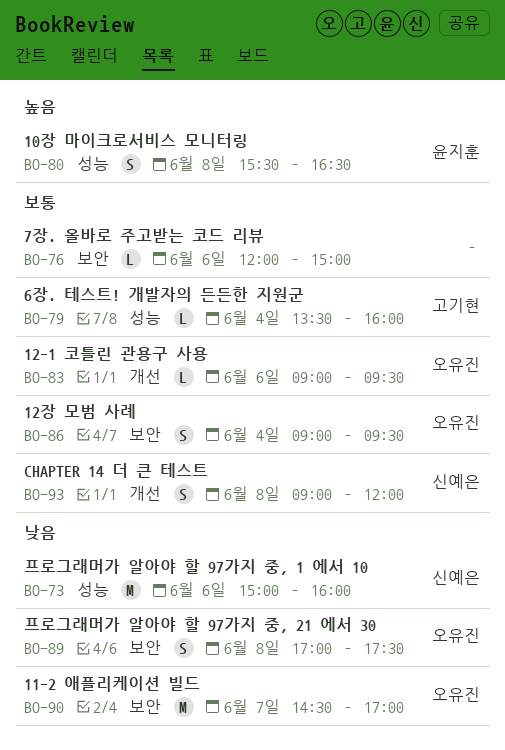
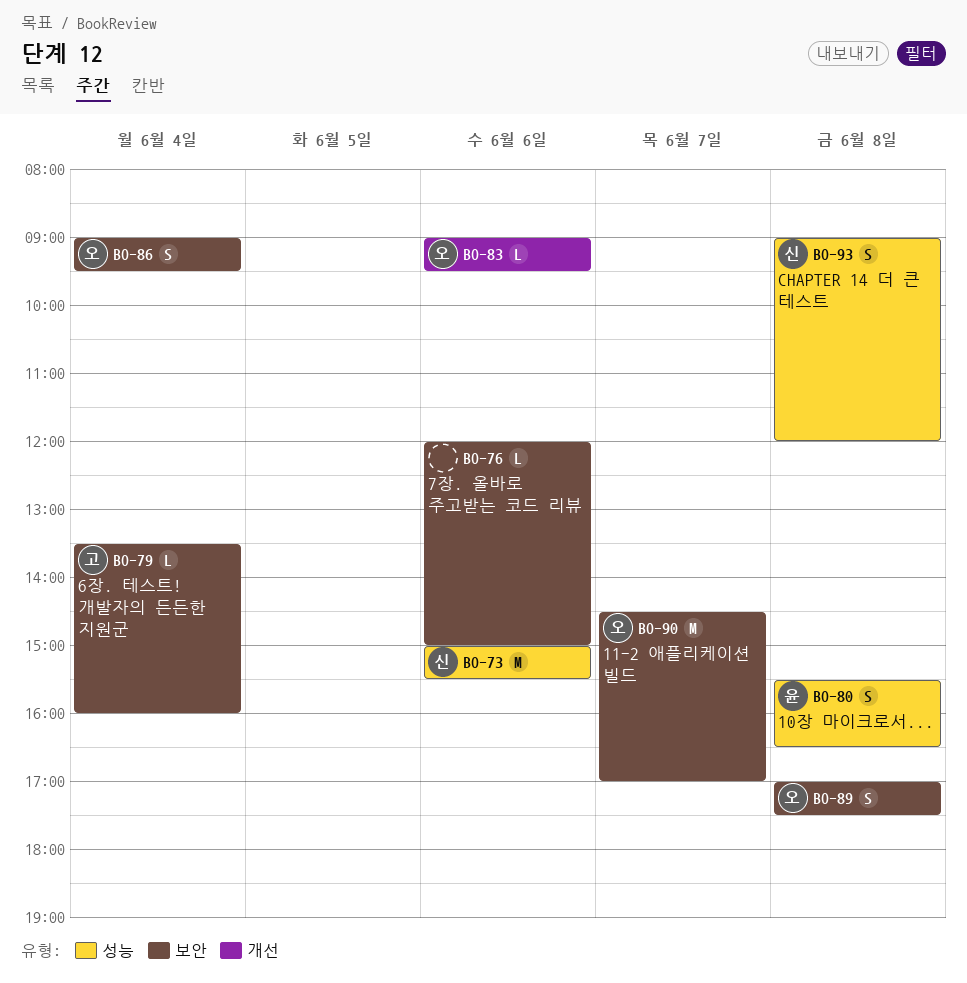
BO-73, ends: 16:00 -> 15:30
BO-79, label: 성능 -> 보안
BO-93, label: 개선 -> 성능

